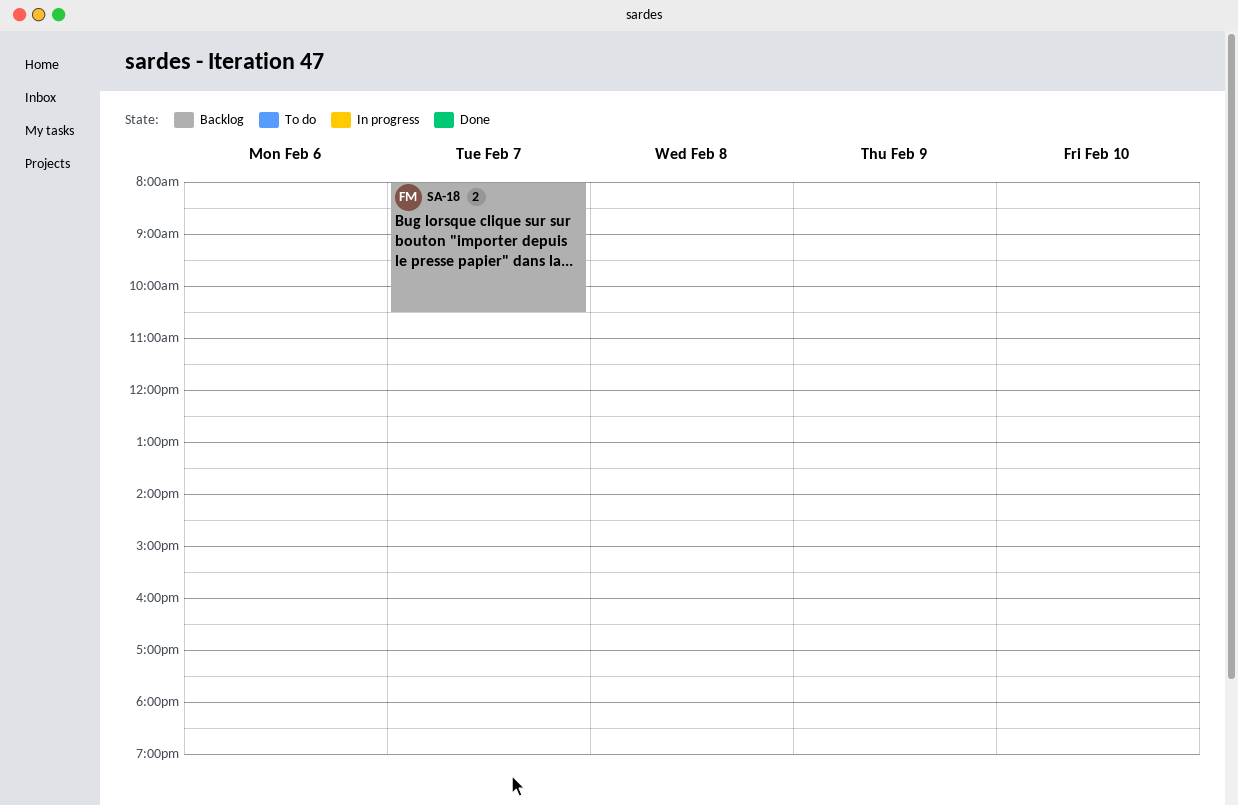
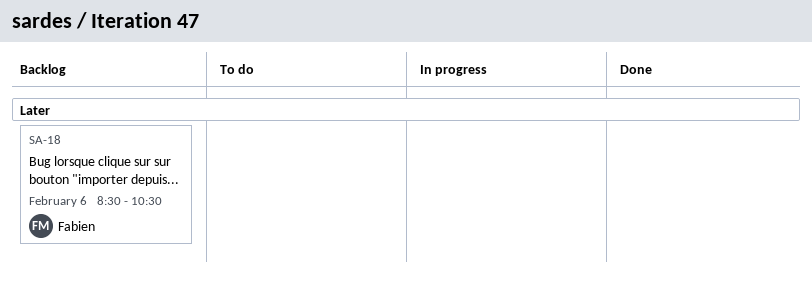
SA-18, day: Feb 7 -> Feb 6
SA-18, begins: 08:00 -> 08:30

